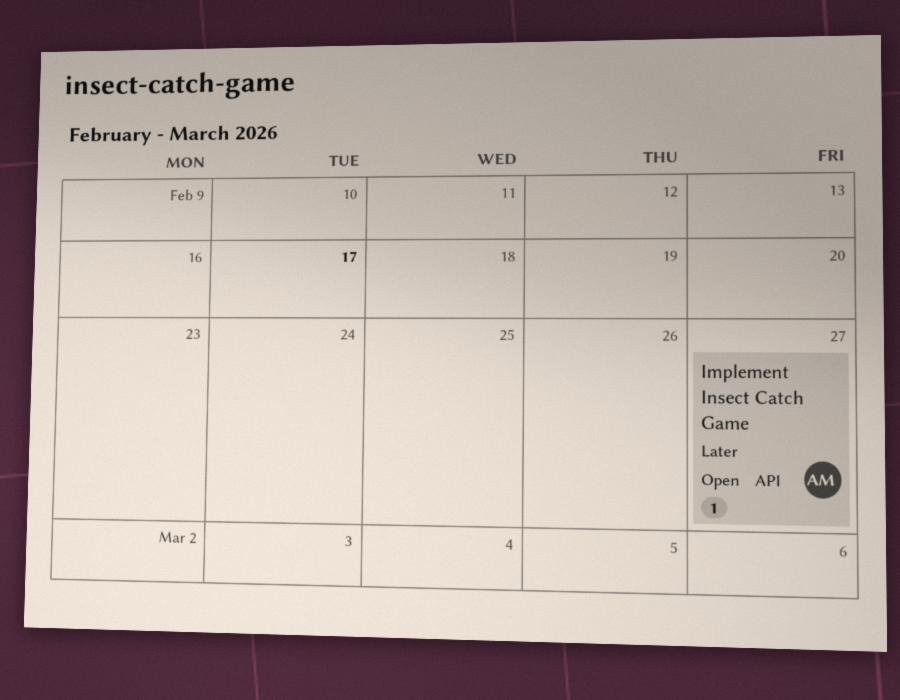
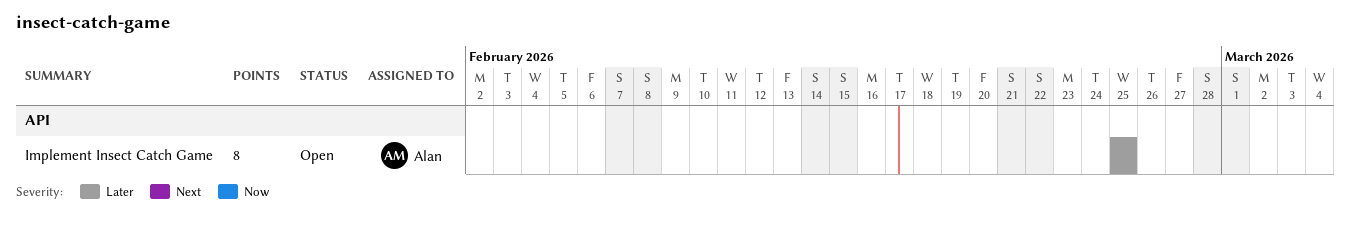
Implement Insect Catch Game, estimate: 1 -> 8
Implement Insect Catch Game, due: Feb 27 -> Feb 25

